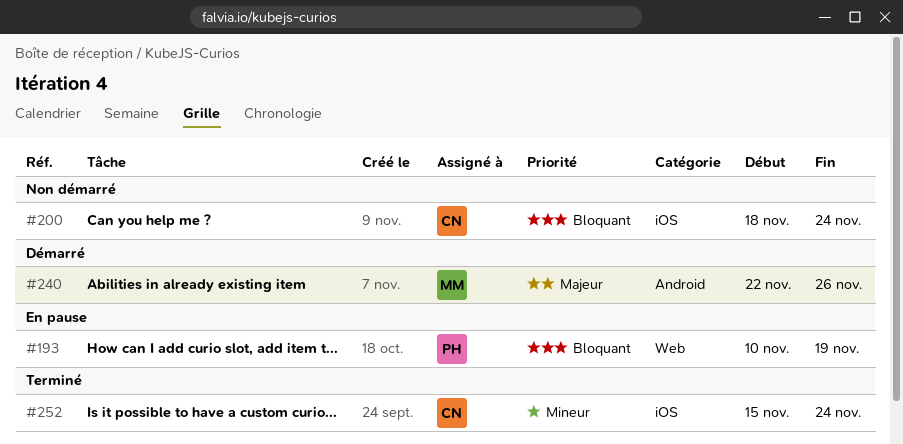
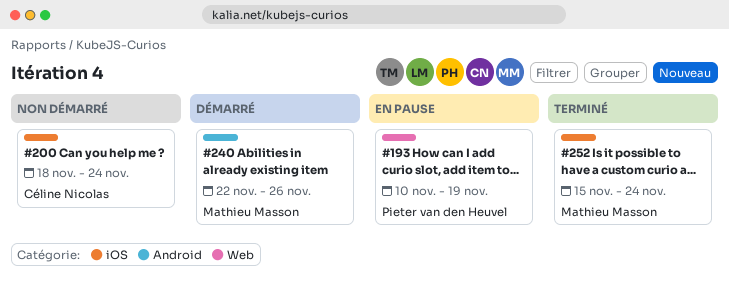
#252, owner: Céline Nicolas -> Mathieu Masson

